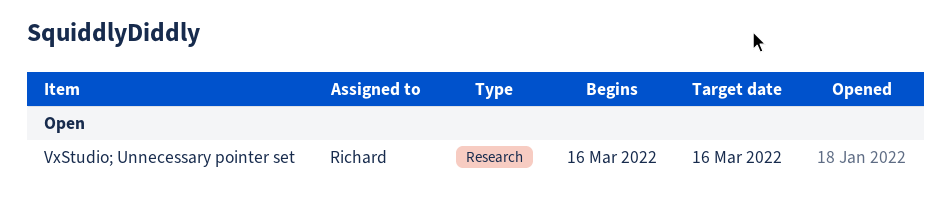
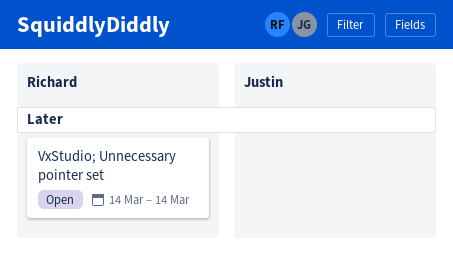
VxStudio; Unnecessary pointer set, start: Mar 16 -> Mar 14
VxStudio; Unnecessary pointer set, due: Mar 16 -> Mar 14

